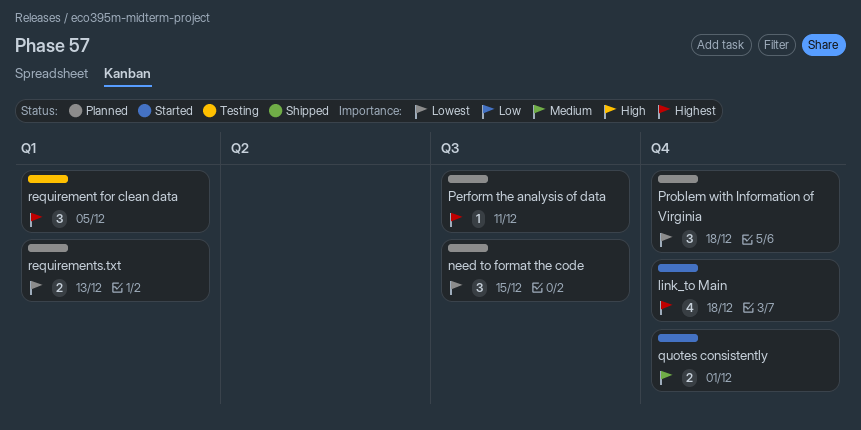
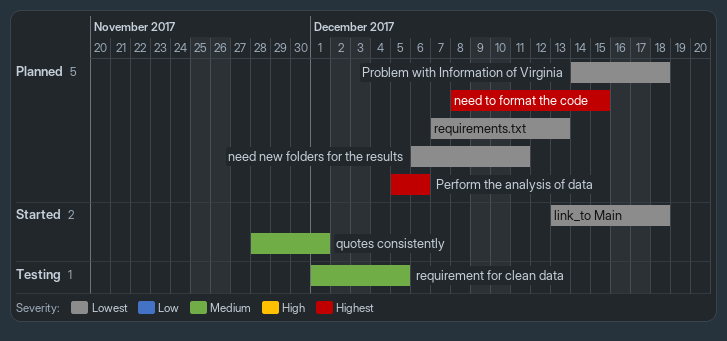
link_to Main, priority: Highest -> Lowest
need new folders for the results: none -> present
need to format the code, priority: Lowest -> Highest
Perform the analysis of data, due: Dec 11 -> Dec 6
requirement for clean data, priority: Highest -> Medium

